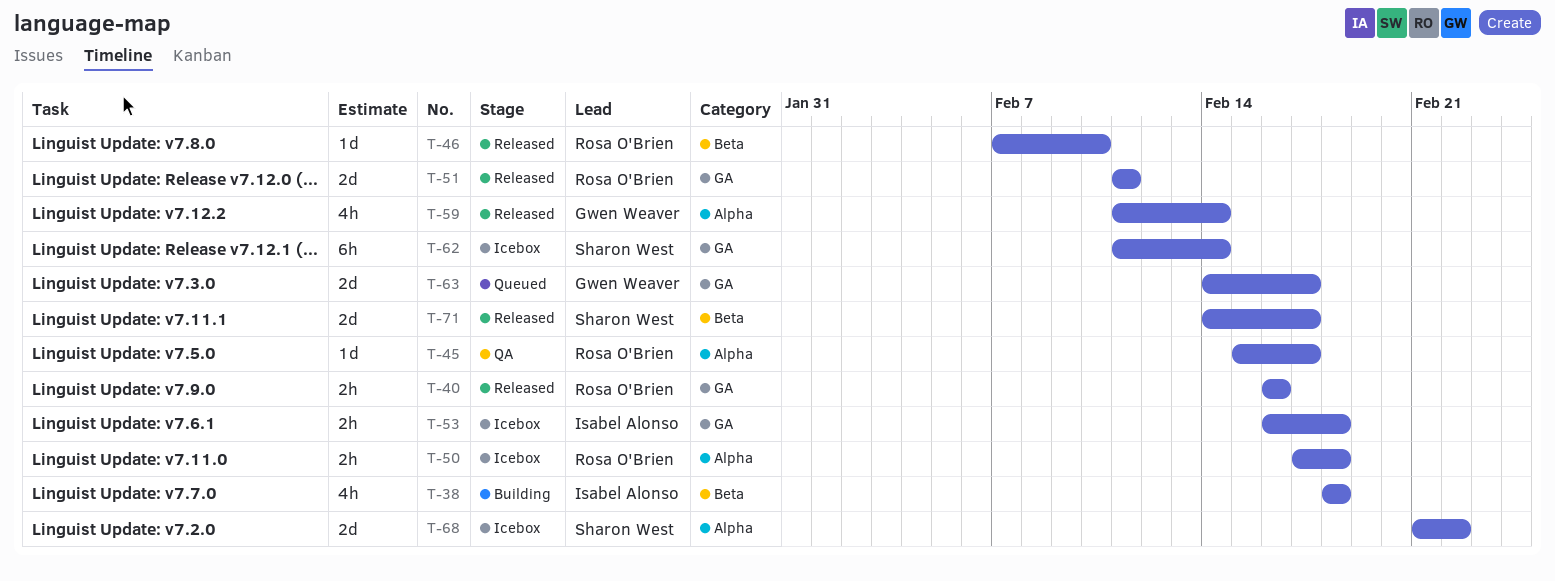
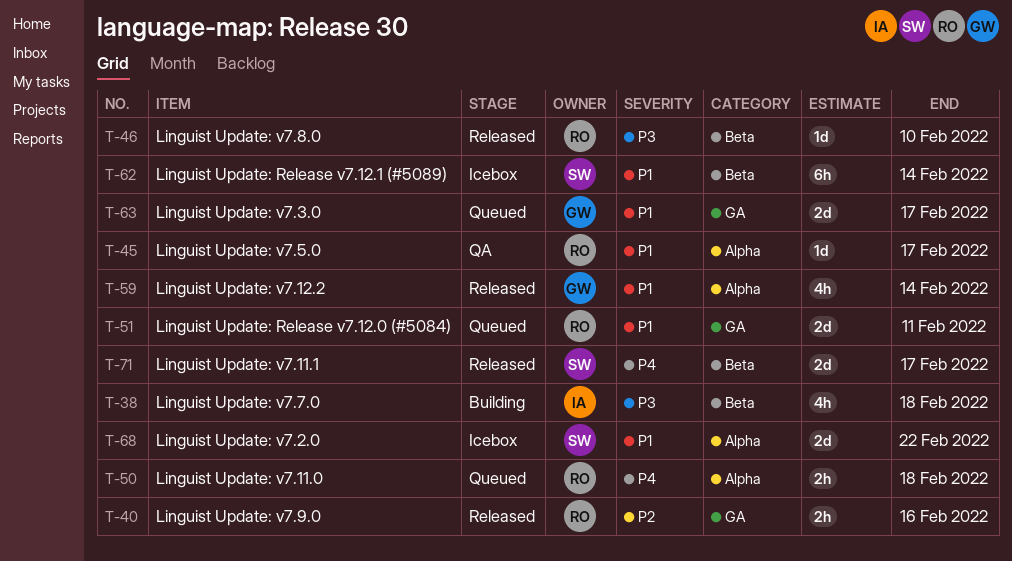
T-50, status: Icebox -> Queued
T-51, status: Released -> Queued
T-53: present -> none
T-62, label: GA -> Beta

